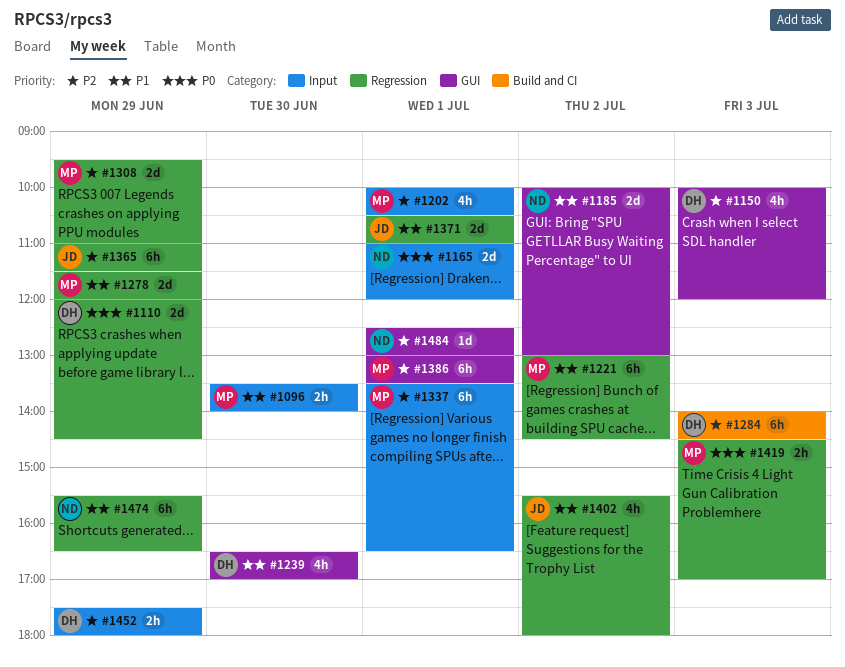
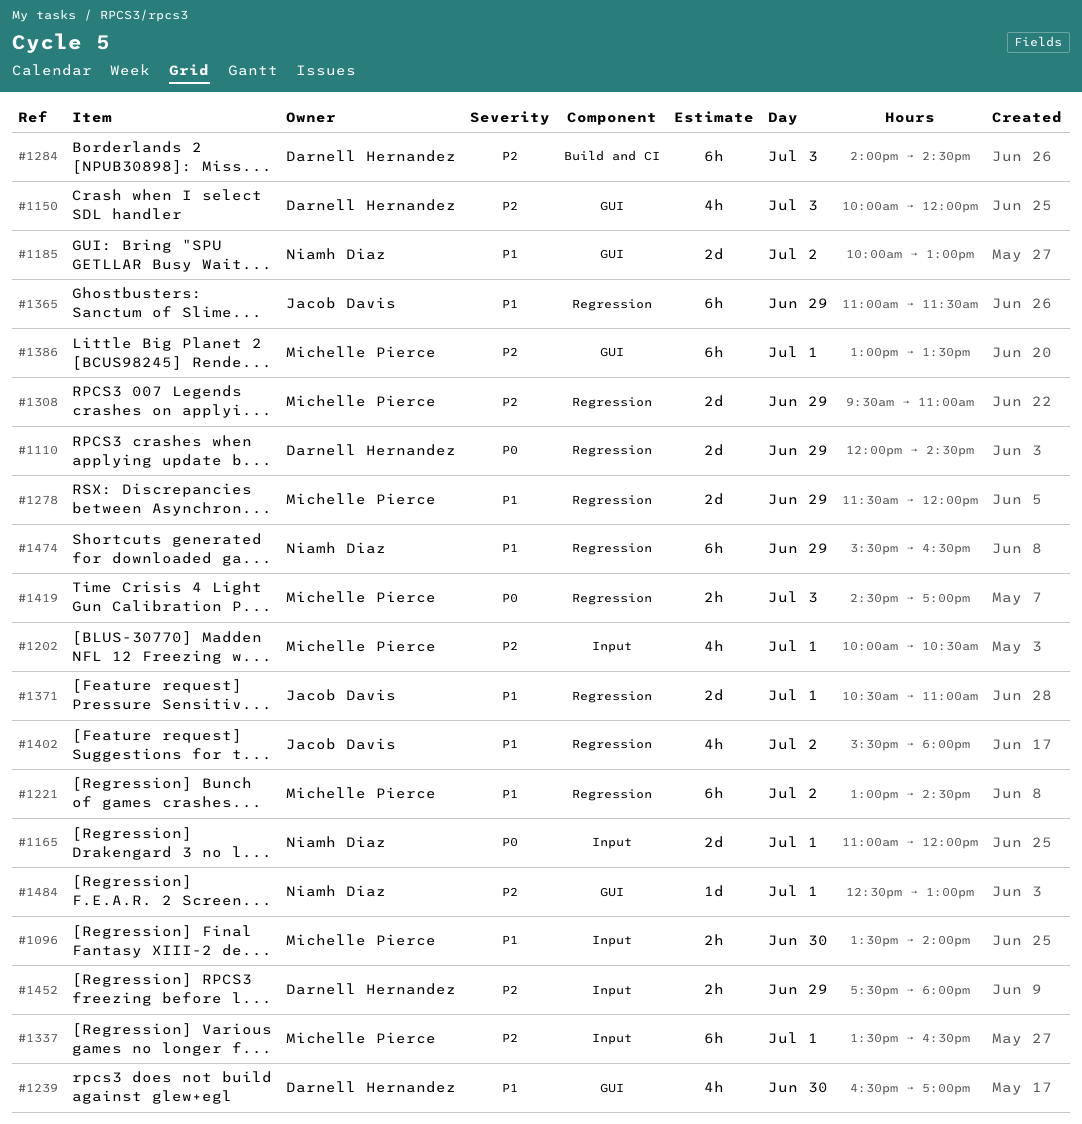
#1365, priority: P2 -> P1

